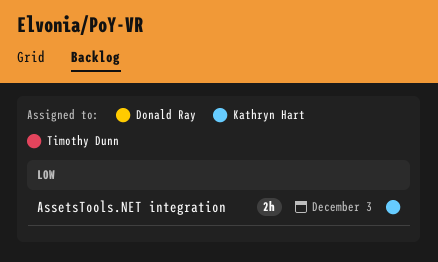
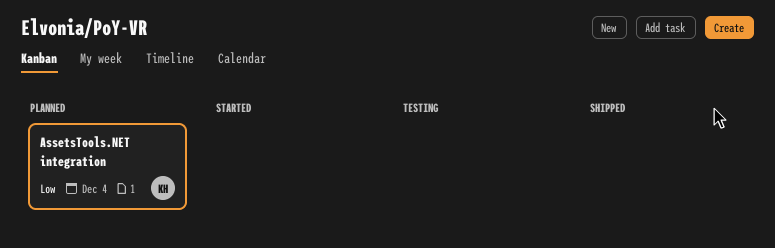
AssetsTools.NET integration, due: Dec 3 -> Dec 4

